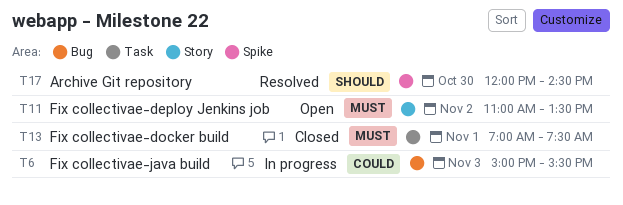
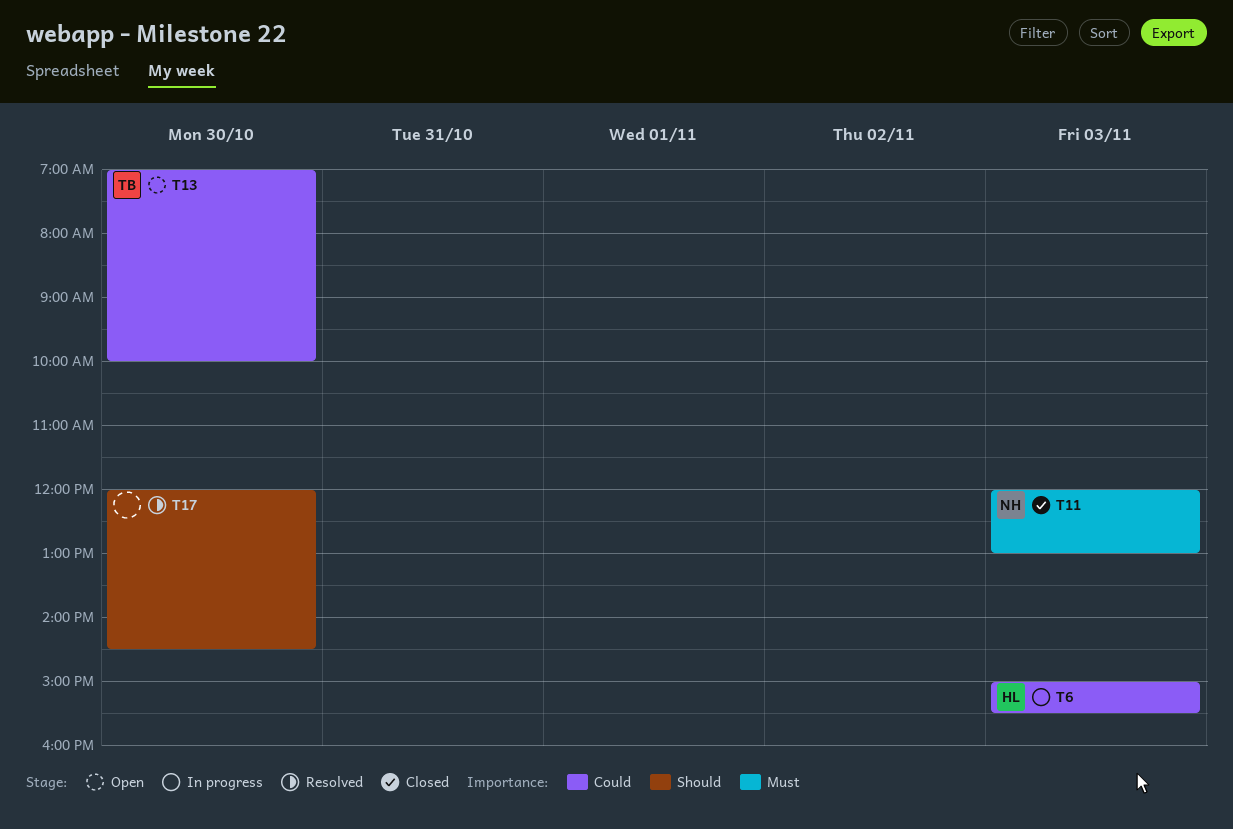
T11, status: Open -> Closed
T11, day: Nov 2 -> Nov 3
T11, begins: 11:00 -> 12:00
T11, ends: 13:30 -> 13:00
T13, status: Closed -> Open
T13, priority: Must -> Could
T13, day: Nov 1 -> Oct 30
T13, ends: 07:30 -> 10:00

